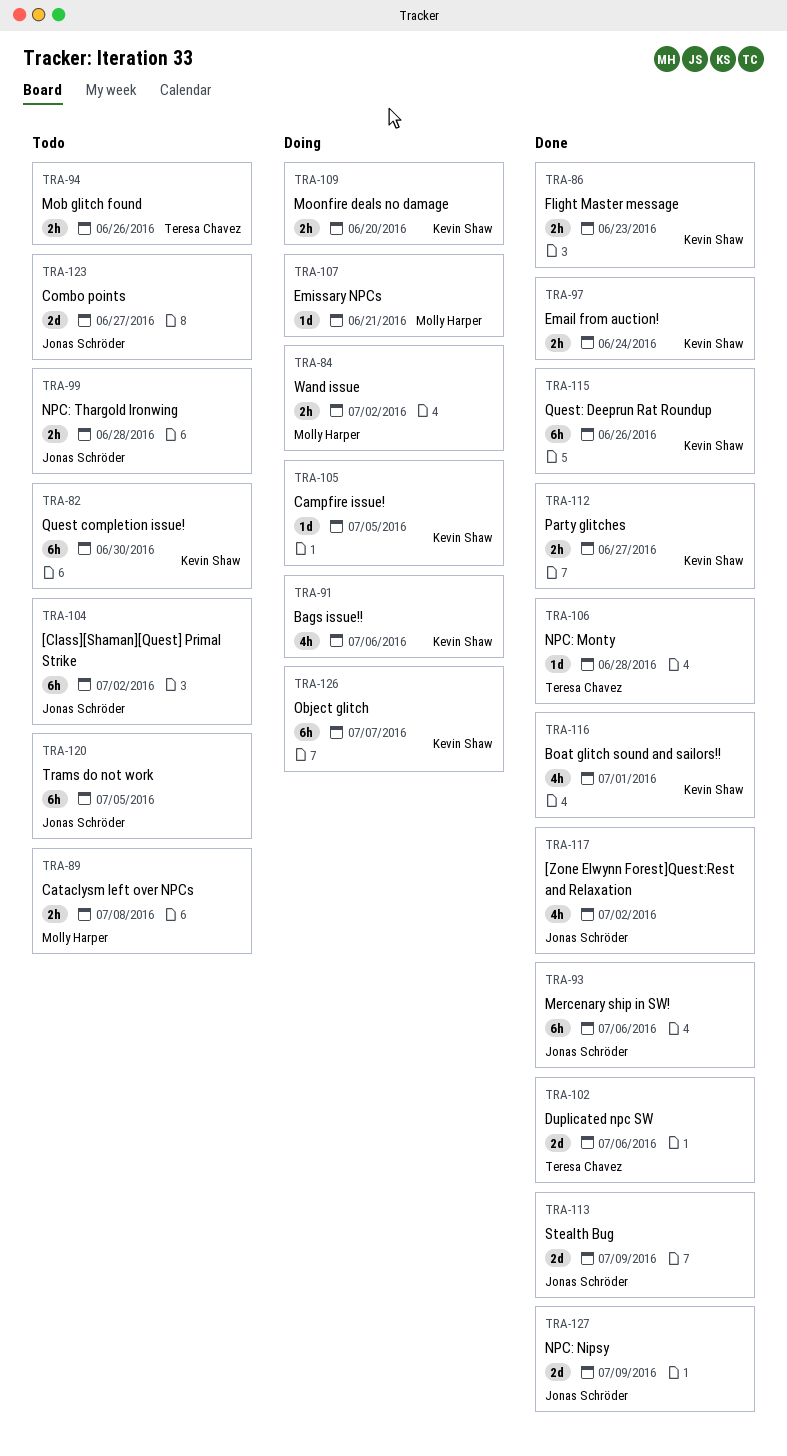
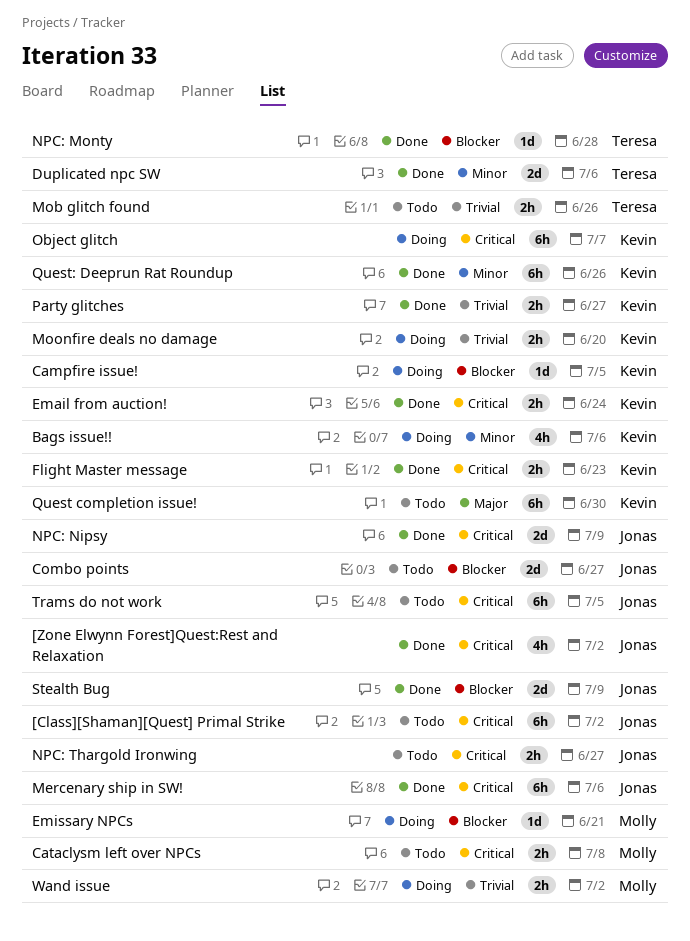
Boat glitch sound and sailors!!: present -> none
NPC: Thargold Ironwing, due: Jun 28 -> Jun 27

